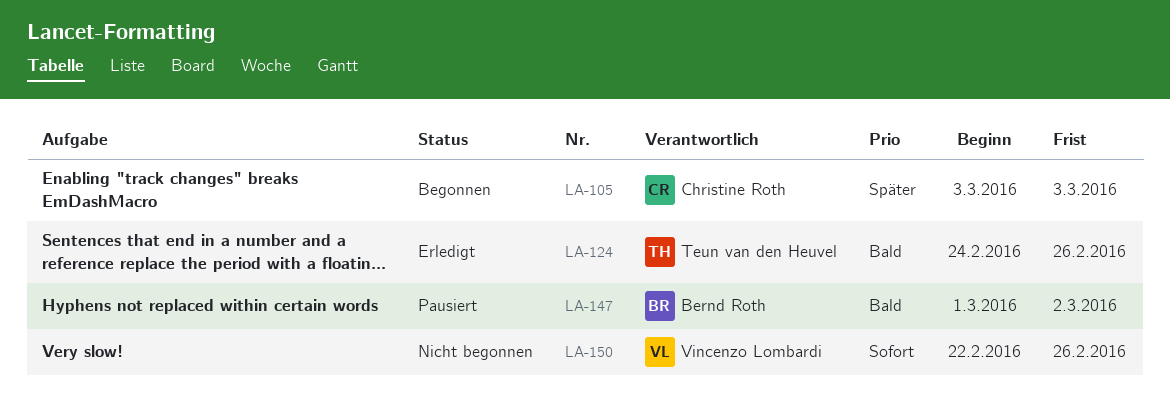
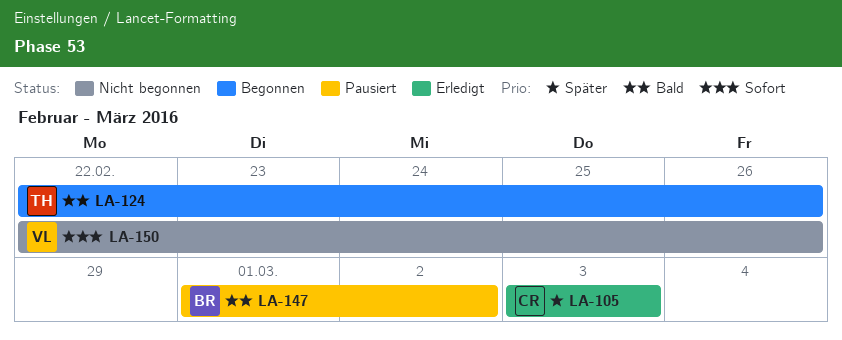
LA-105, status: Begonnen -> Erledigt
LA-124, status: Erledigt -> Begonnen
LA-124, start: Feb 24 -> Feb 22

